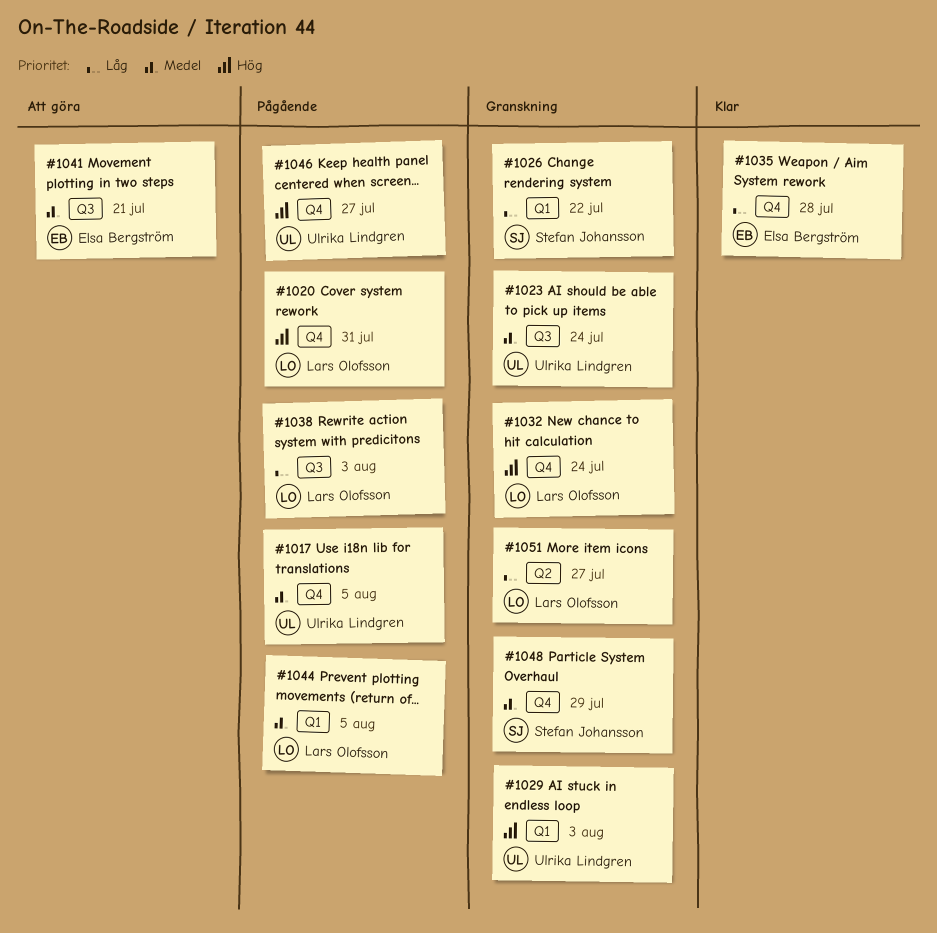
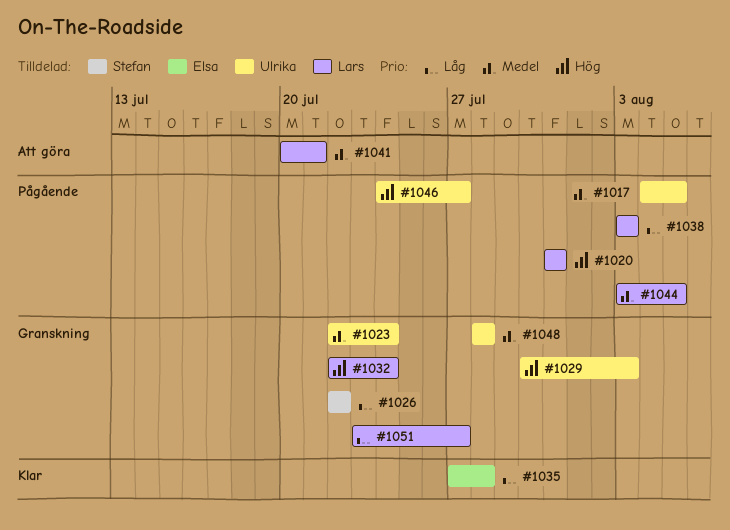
#1041, owner: Elsa Bergström -> Lars Olofsson
#1048, owner: Stefan Johansson -> Ulrika Lindgren
#1048, due: Jul 29 -> Jul 28

